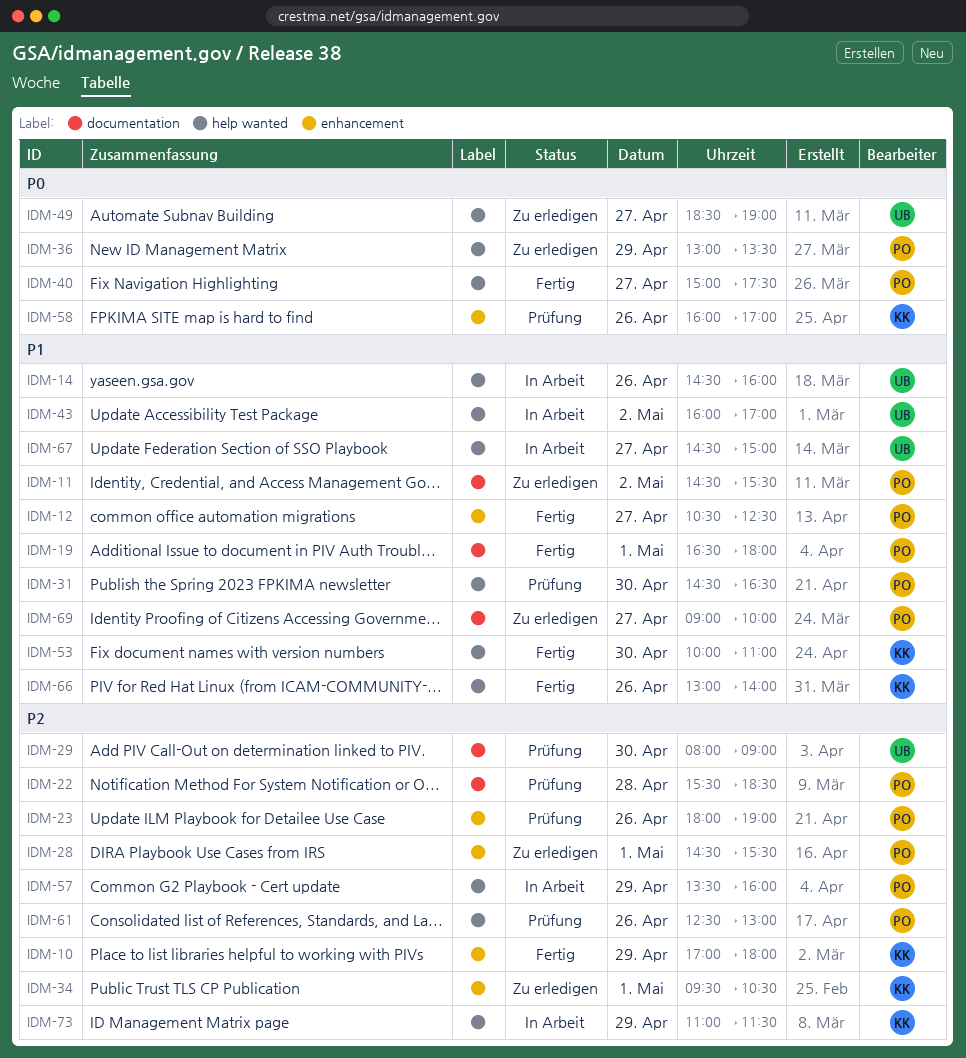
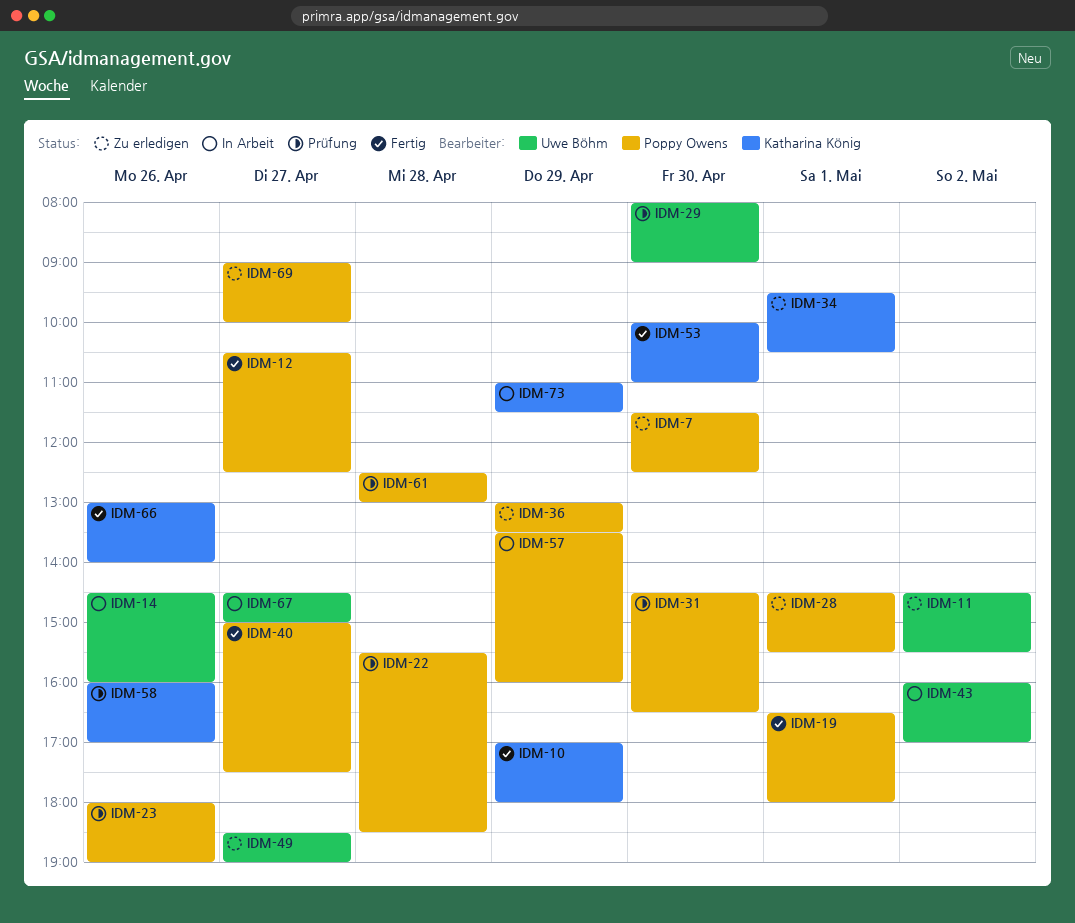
IDM-7: none -> present
IDM-11, owner: Poppy Owens -> Uwe Böhm
IDM-61, day: Apr 26 -> Apr 28

